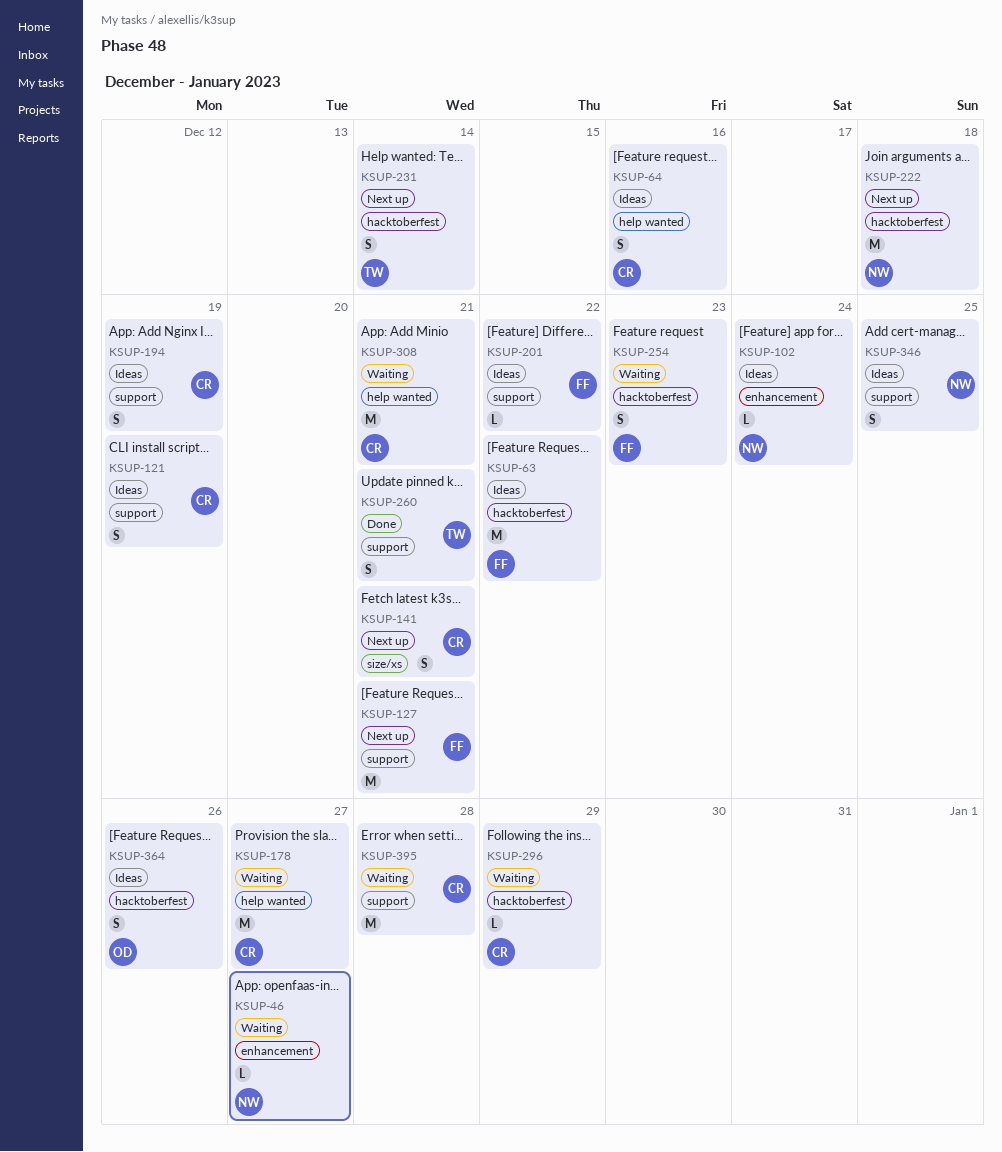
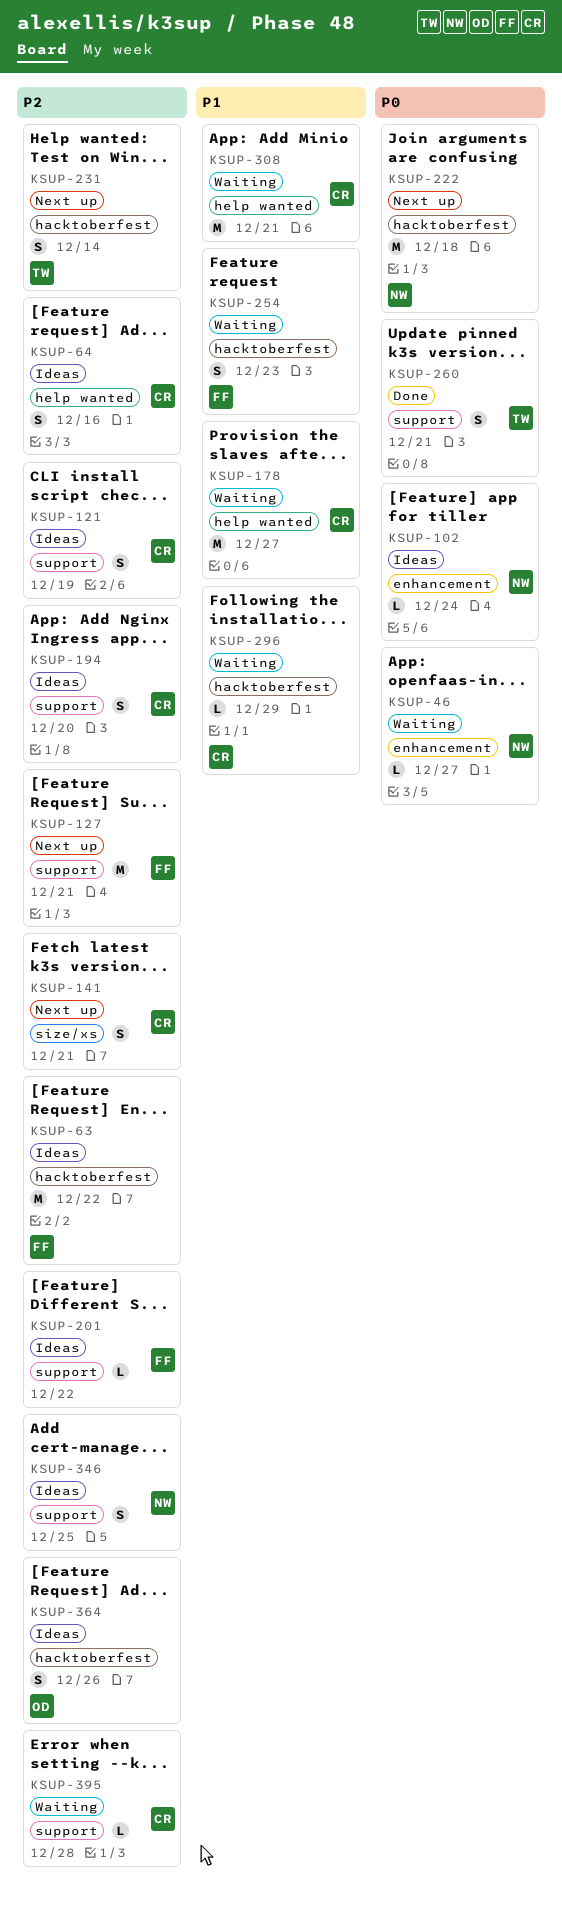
KSUP-194, due: Dec 19 -> Dec 20
KSUP-395, estimate: M -> L

